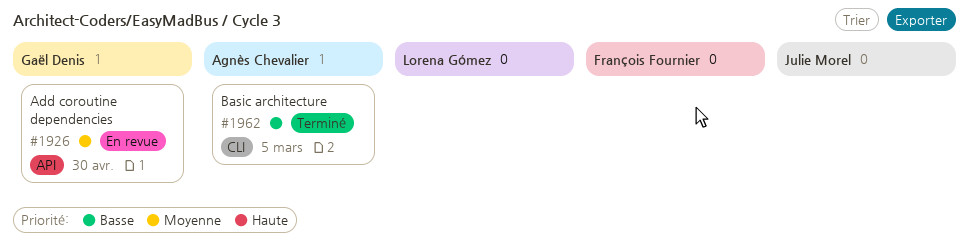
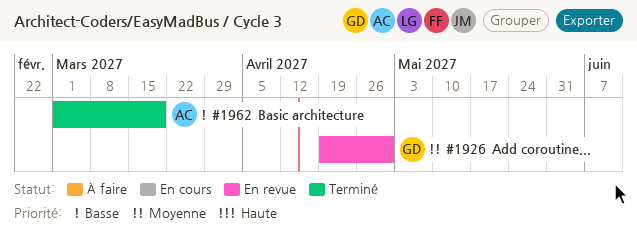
#1962, due: Mar 5 -> Mar 19

